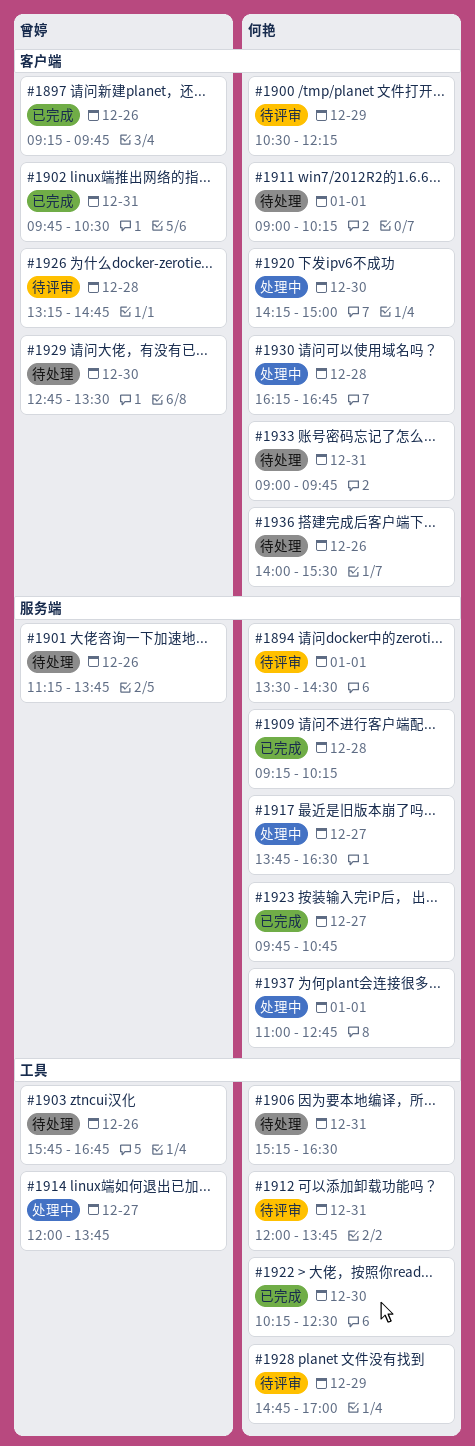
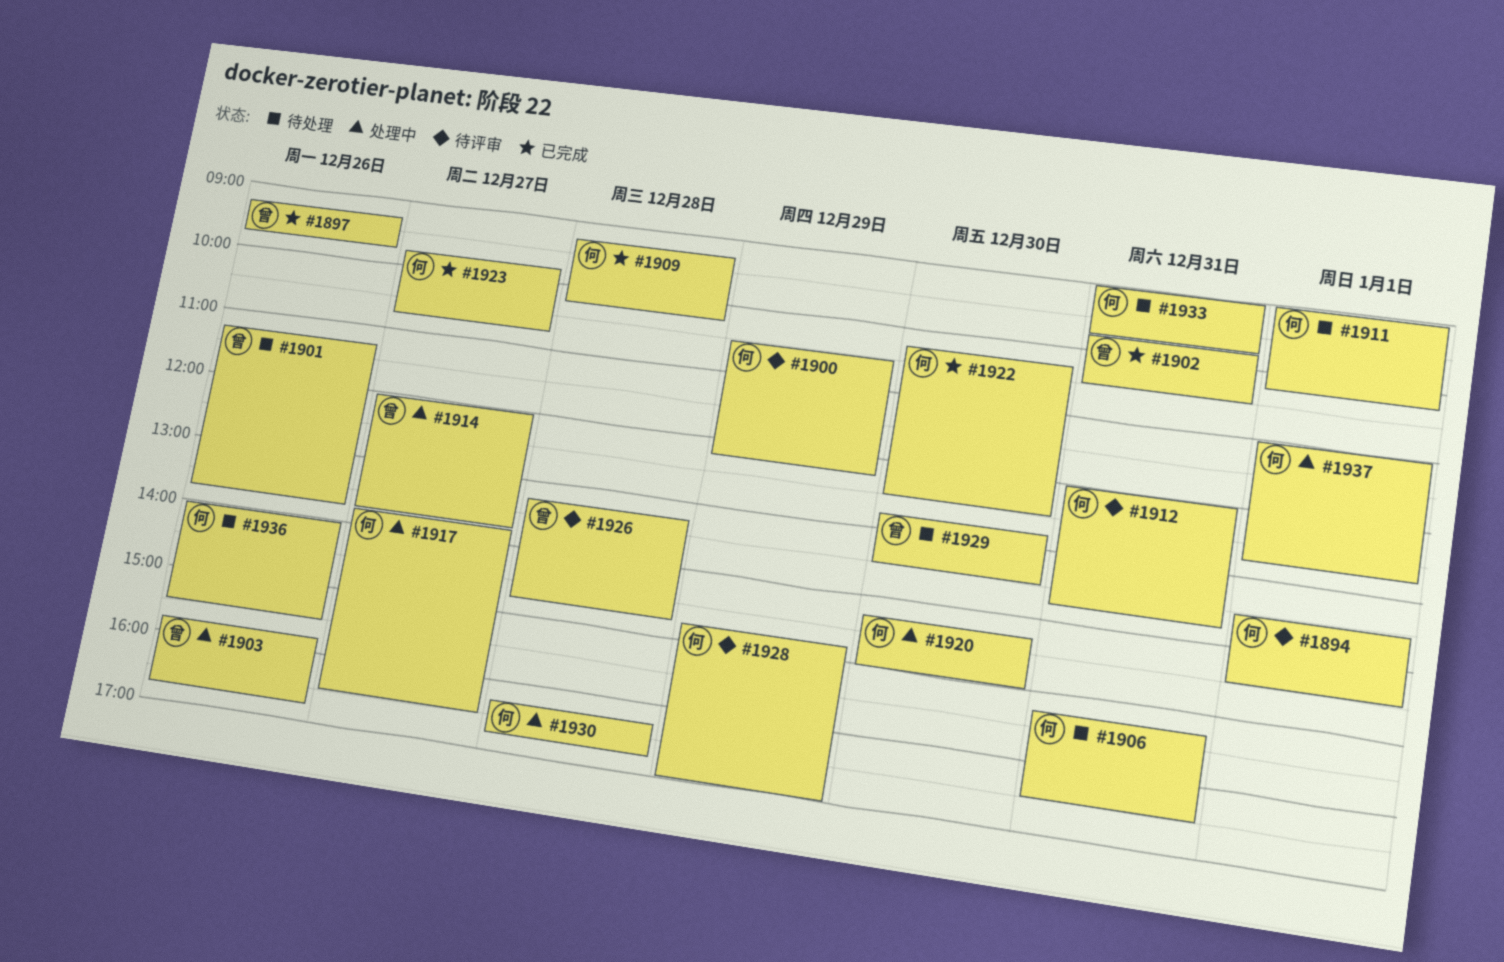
#1903, status: 待处理 -> 处理中

